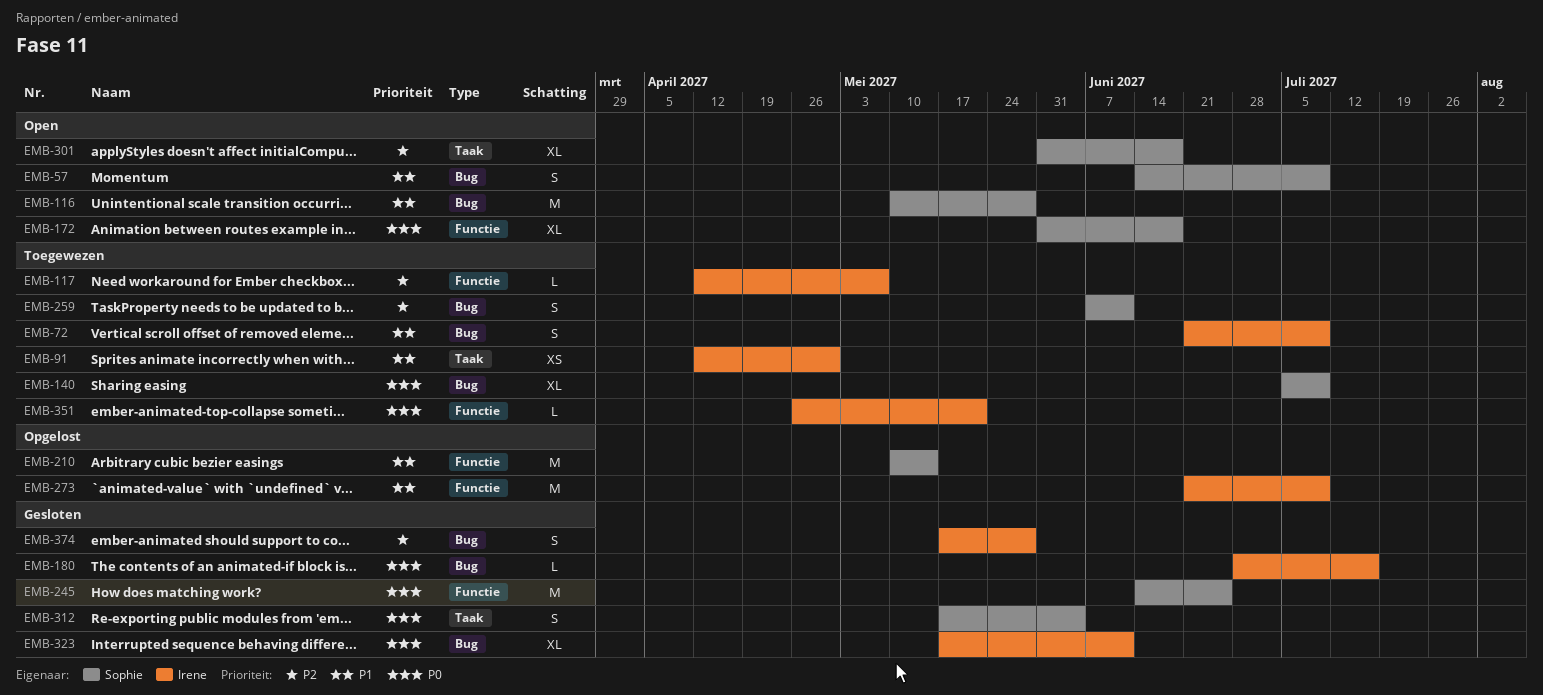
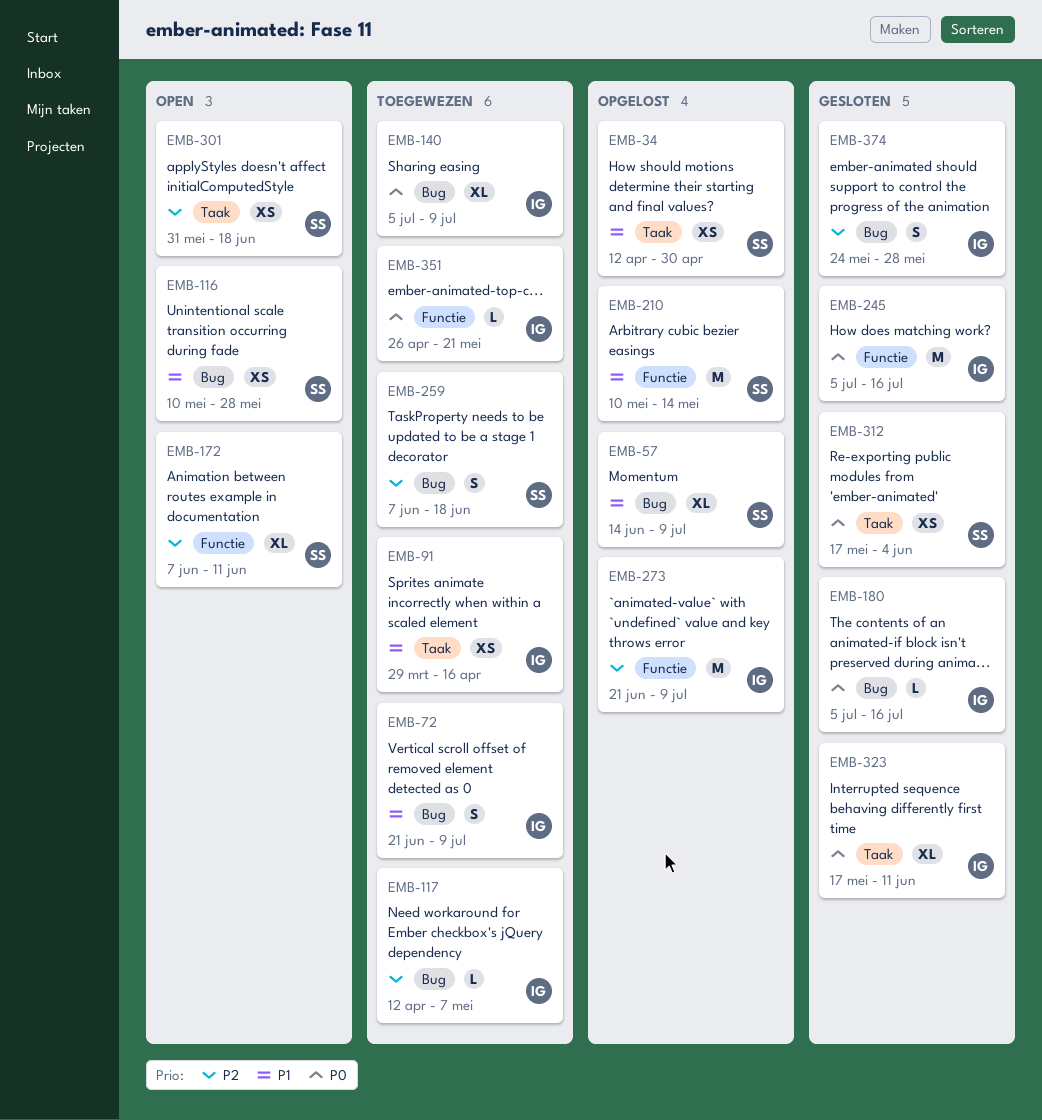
EMB-34: none -> present
EMB-57, status: Open -> Opgelost
EMB-57, estimate: S -> XL
EMB-91, start: Apr 12 -> Mar 29
EMB-91, due: Apr 30 -> Apr 16
EMB-116, estimate: M -> XS
EMB-117, label: Functie -> Bug
EMB-140, owner: Sophie -> Irene
EMB-172, priority: P0 -> P2
EMB-172, start: May 31 -> Jun 7
EMB-172, due: Jun 18 -> Jun 11
EMB-180, start: Jun 28 -> Jul 5
EMB-245, owner: Sophie -> Irene
EMB-245, start: Jun 14 -> Jul 5
EMB-245, due: Jun 25 -> Jul 16
EMB-259, due: Jun 11 -> Jun 18
EMB-273, priority: P1 -> P2
EMB-301, estimate: XL -> XS
EMB-312, estimate: S -> XS
EMB-323, label: Bug -> Taak
EMB-374, start: May 17 -> May 24

